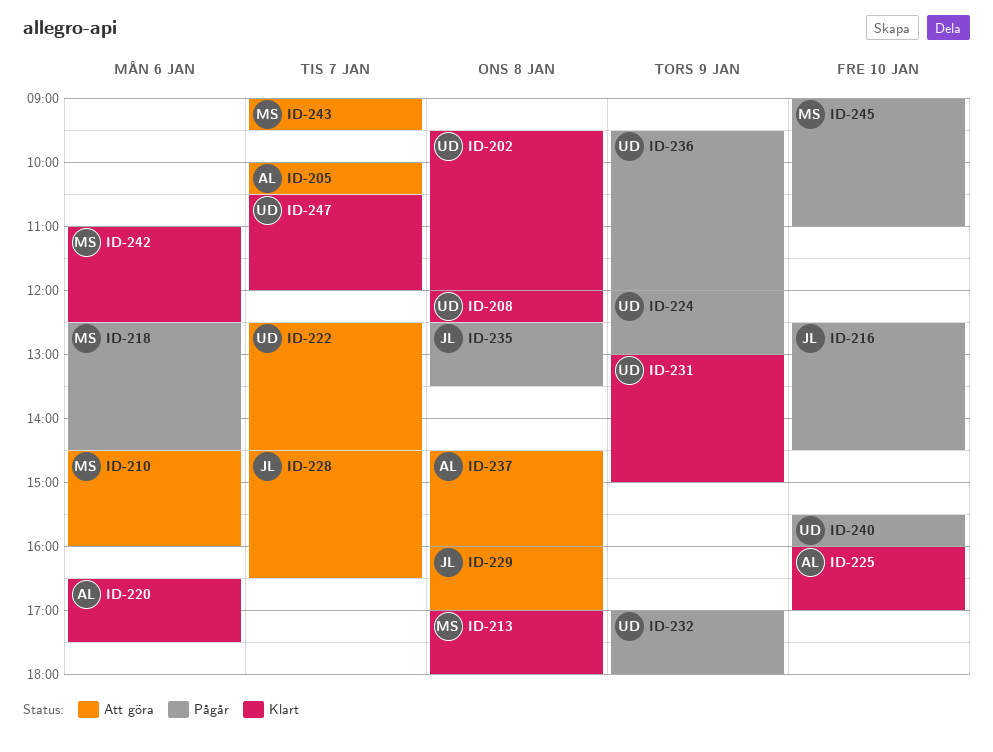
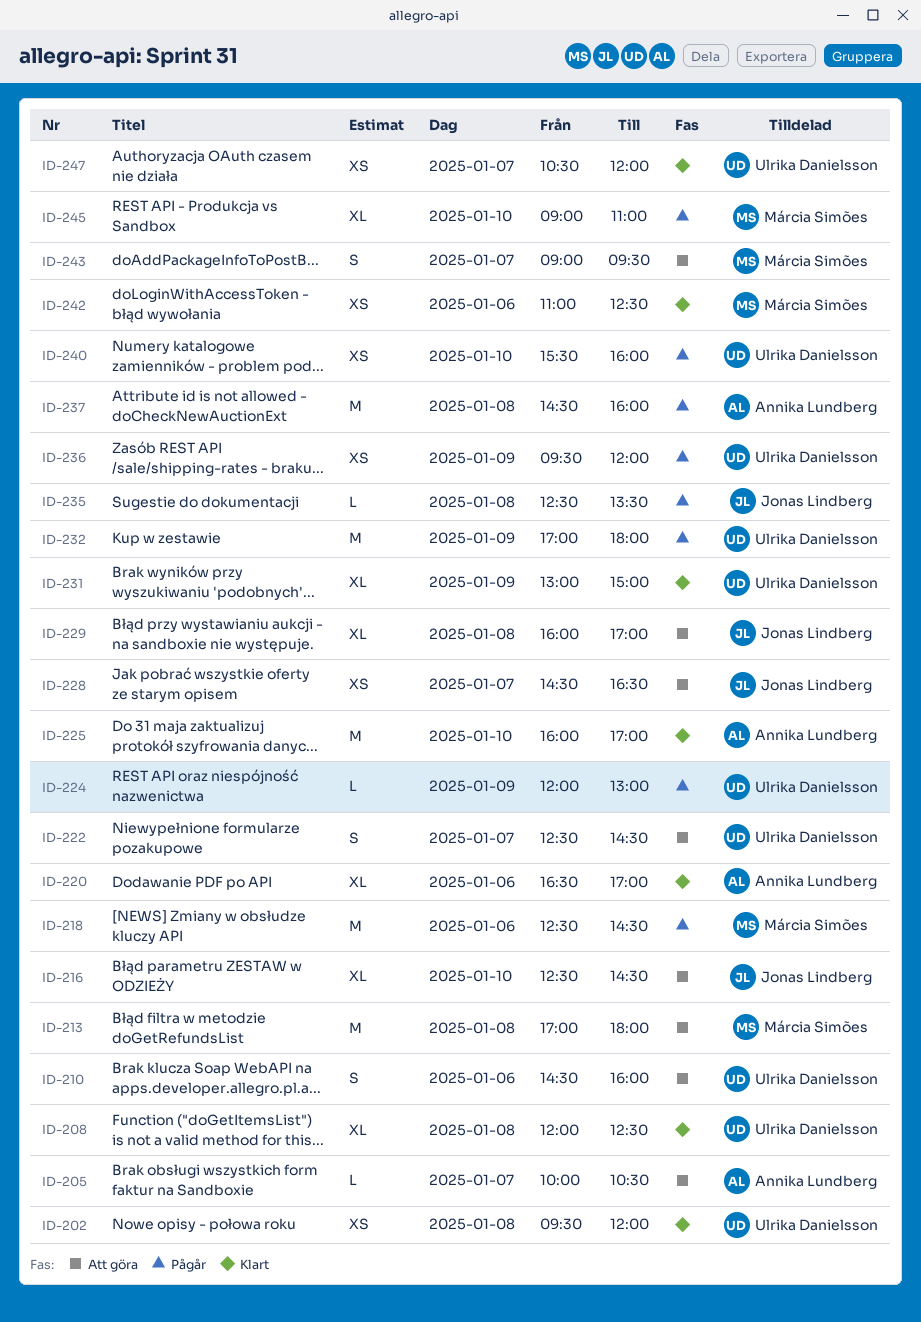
ID-210, owner: Márcia Simões -> Ulrika Danielsson
ID-213, status: Klart -> Att göra
ID-216, status: Pågår -> Att göra
ID-220, ends: 17:30 -> 17:00
ID-237, status: Att göra -> Pågår

